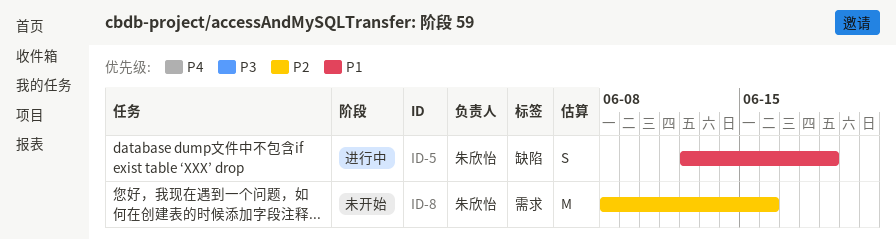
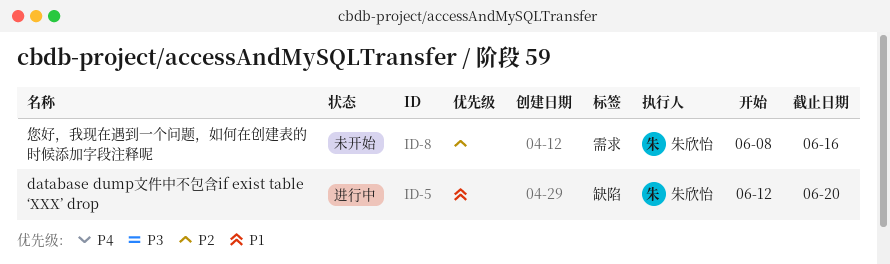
ID-5, due: Jun 19 -> Jun 20

